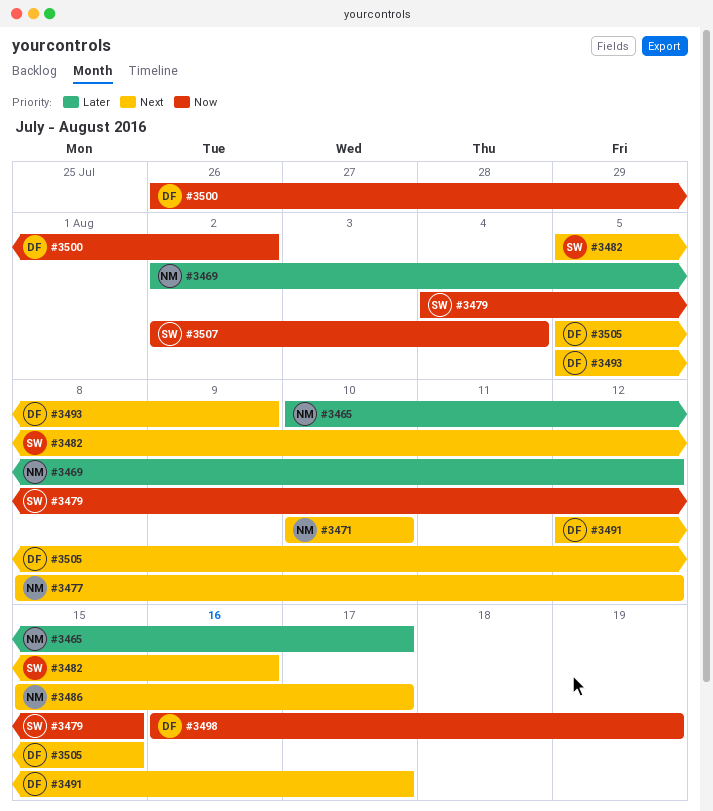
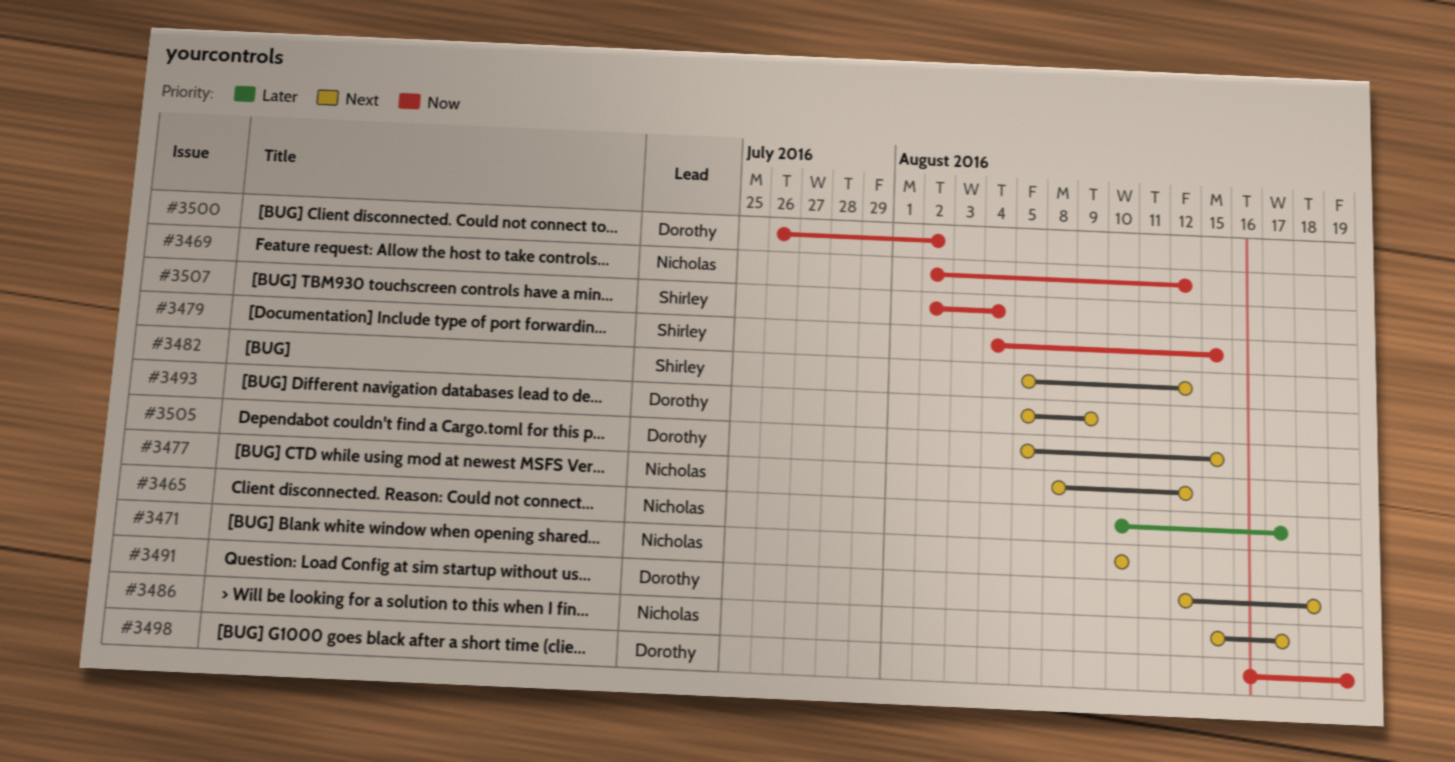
#3469, priority: Later -> Now
#3482, due: Aug 16 -> Aug 12
#3491, due: Aug 17 -> Aug 18

